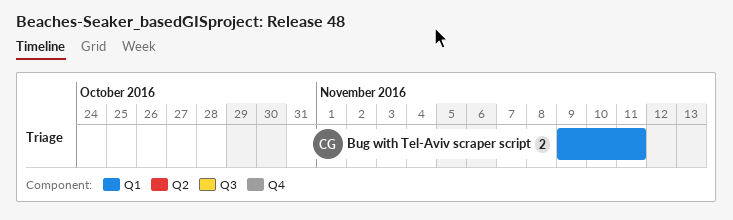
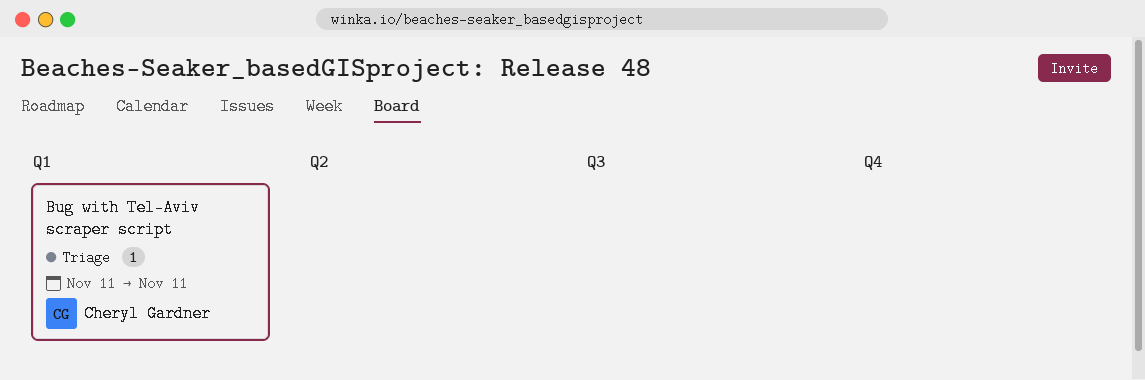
Bug with Tel-Aviv scraper script, estimate: 2 -> 1
Bug with Tel-Aviv scraper script, start: Nov 9 -> Nov 11

